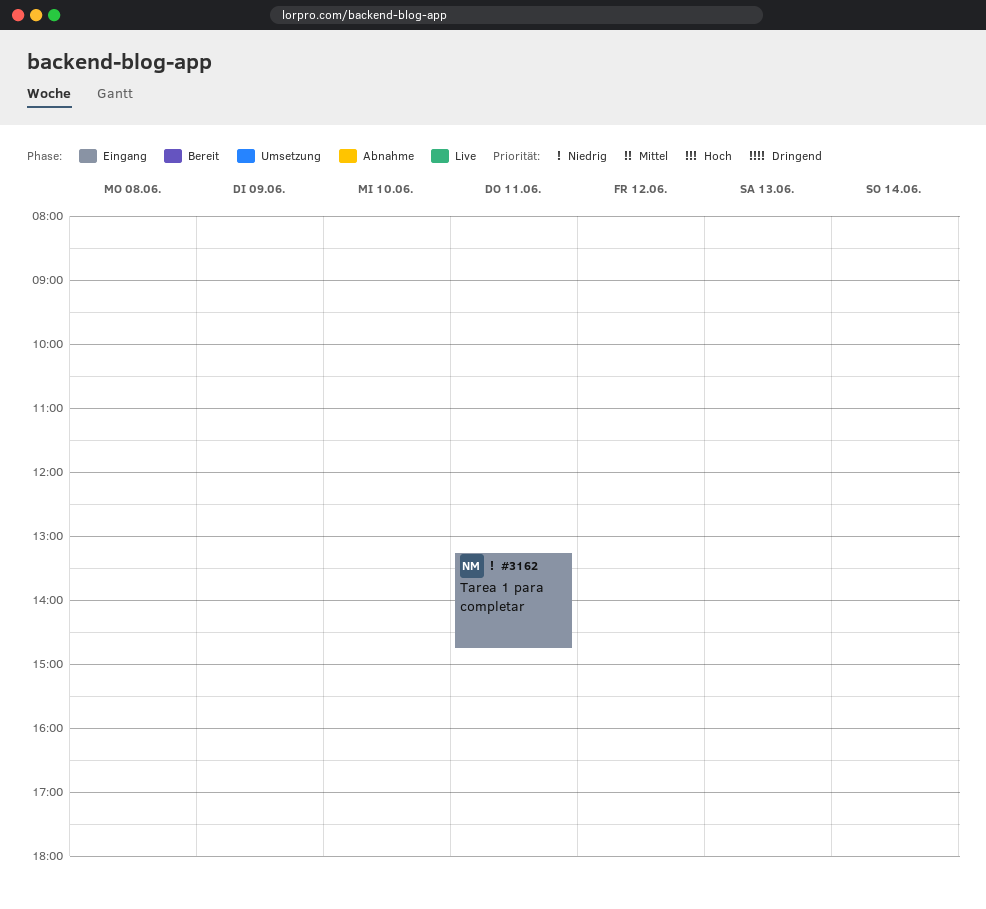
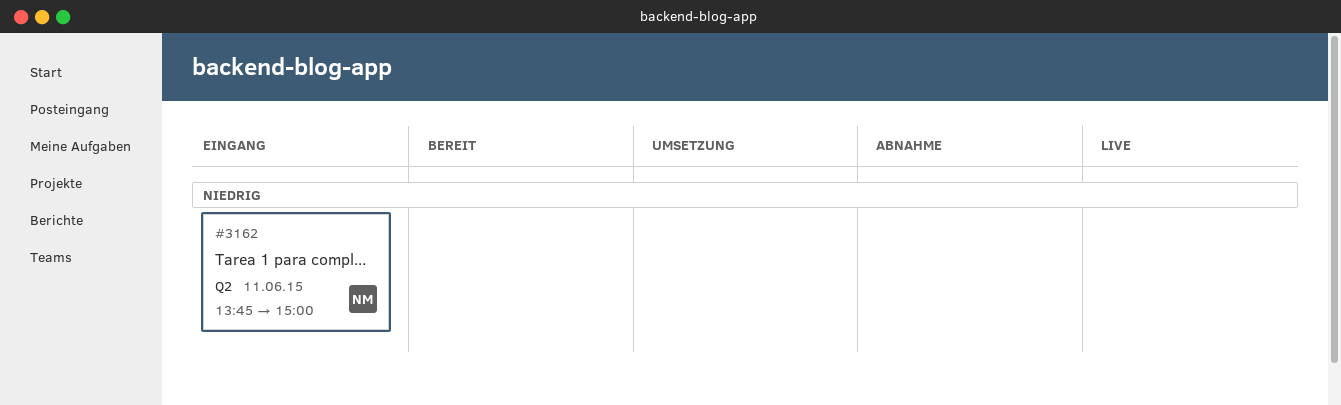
#3162, begins: 13:15 -> 13:45
#3162, ends: 14:45 -> 15:00

